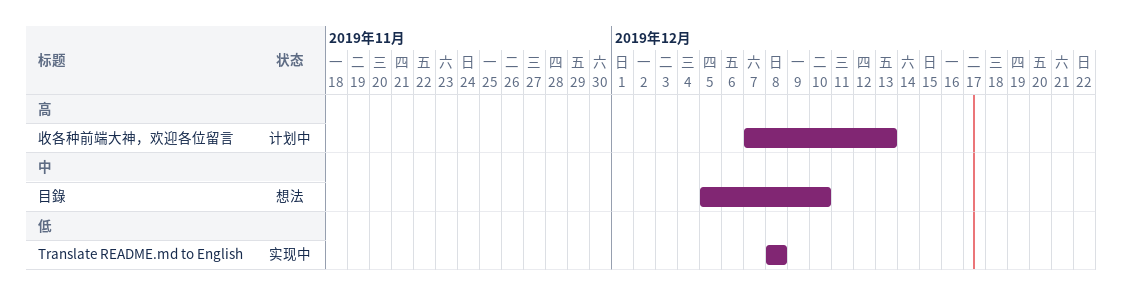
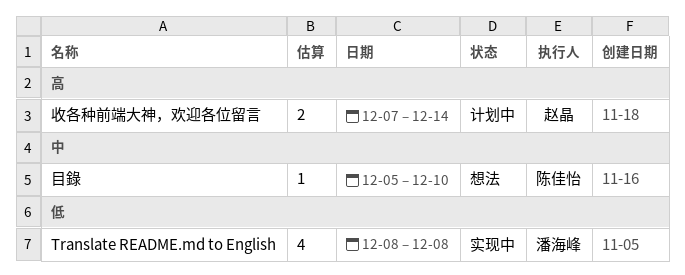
收各种前端大神，欢迎各位留言, due: Dec 13 -> Dec 14

